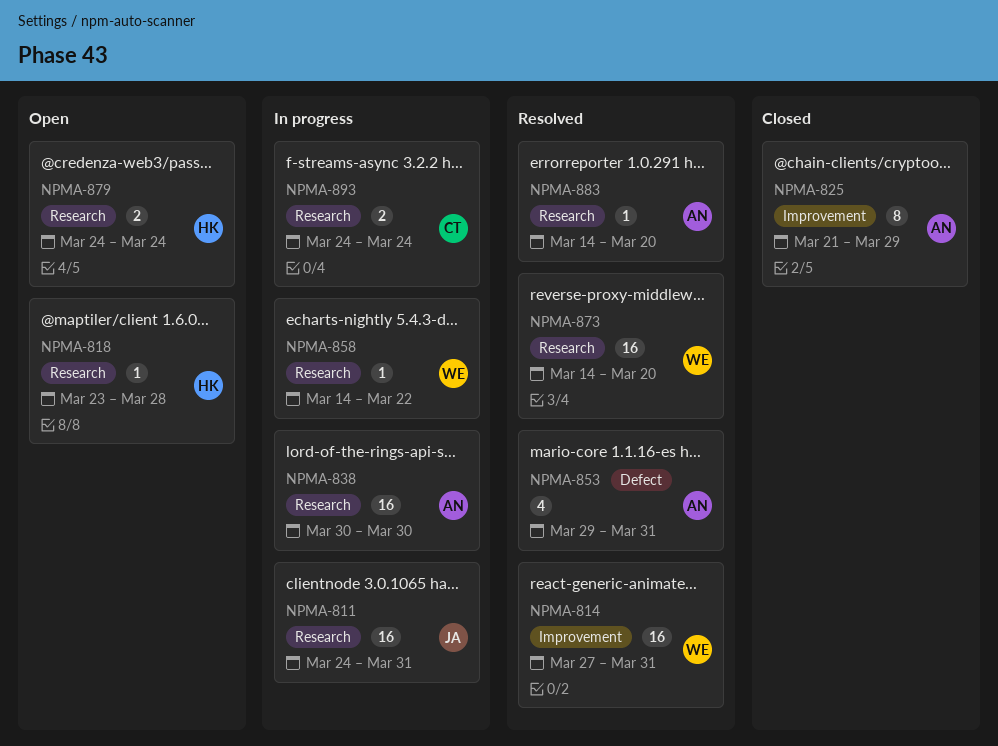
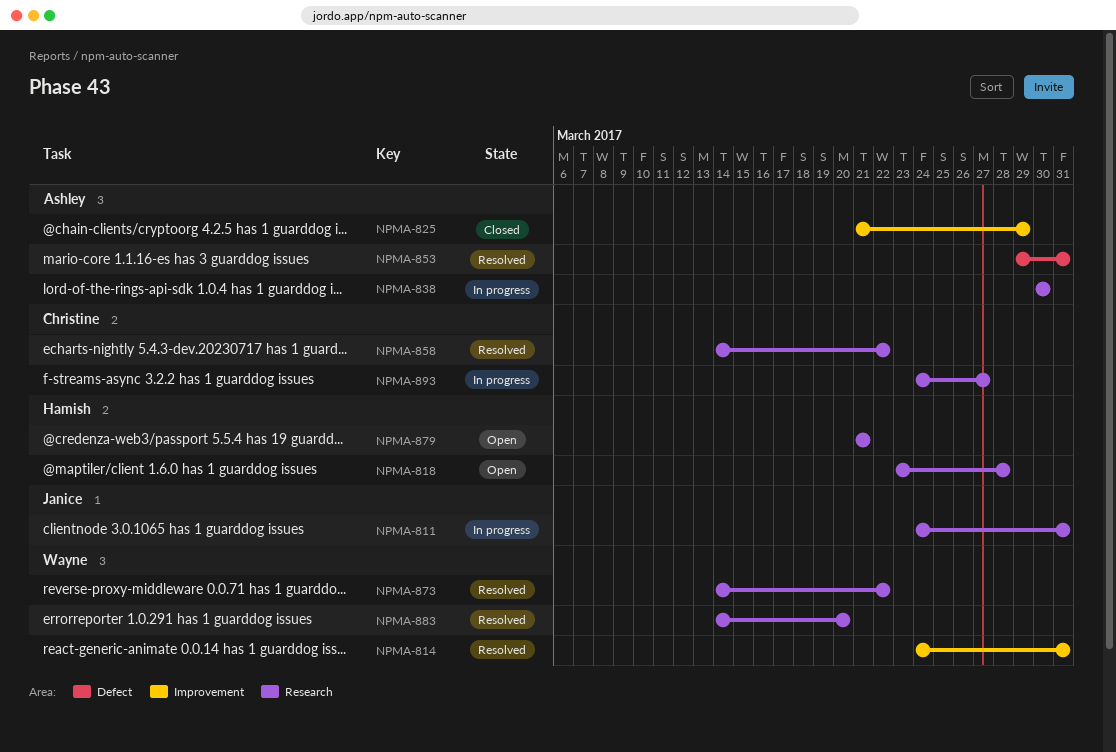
NPMA-814, start: Mar 27 -> Mar 24
NPMA-858, status: In progress -> Resolved
NPMA-858, owner: Wayne -> Christine
NPMA-873, due: Mar 20 -> Mar 22
NPMA-879, start: Mar 24 -> Mar 21
NPMA-879, due: Mar 24 -> Mar 21
NPMA-883, owner: Ashley -> Wayne
NPMA-893, due: Mar 24 -> Mar 27

